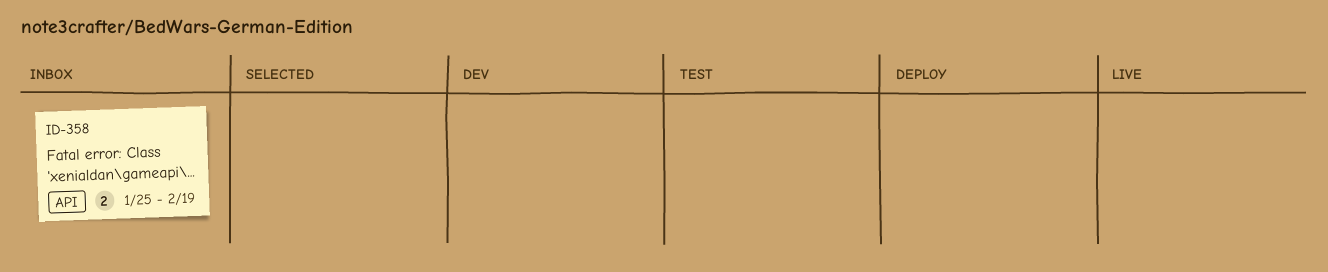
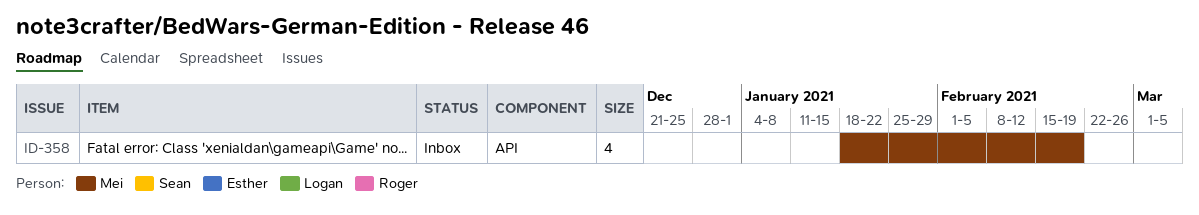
ID-358, estimate: 2 -> 4
ID-358, start: Jan 25 -> Jan 18

